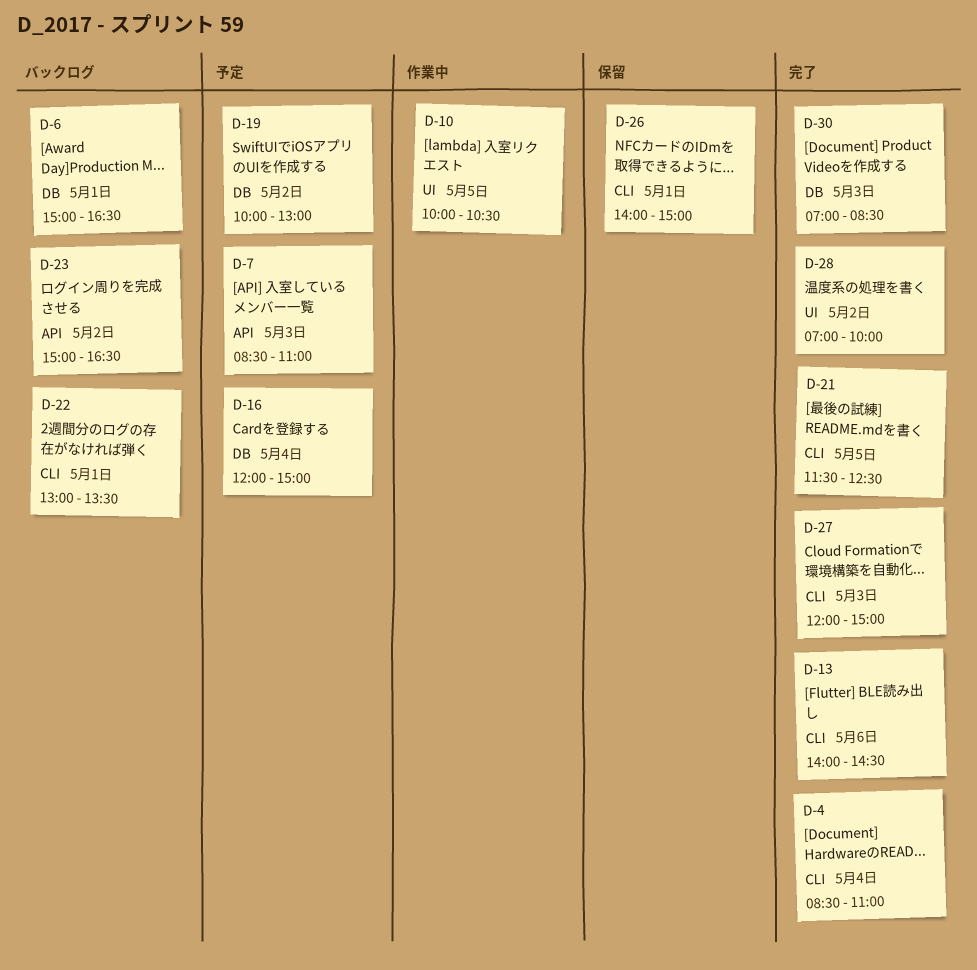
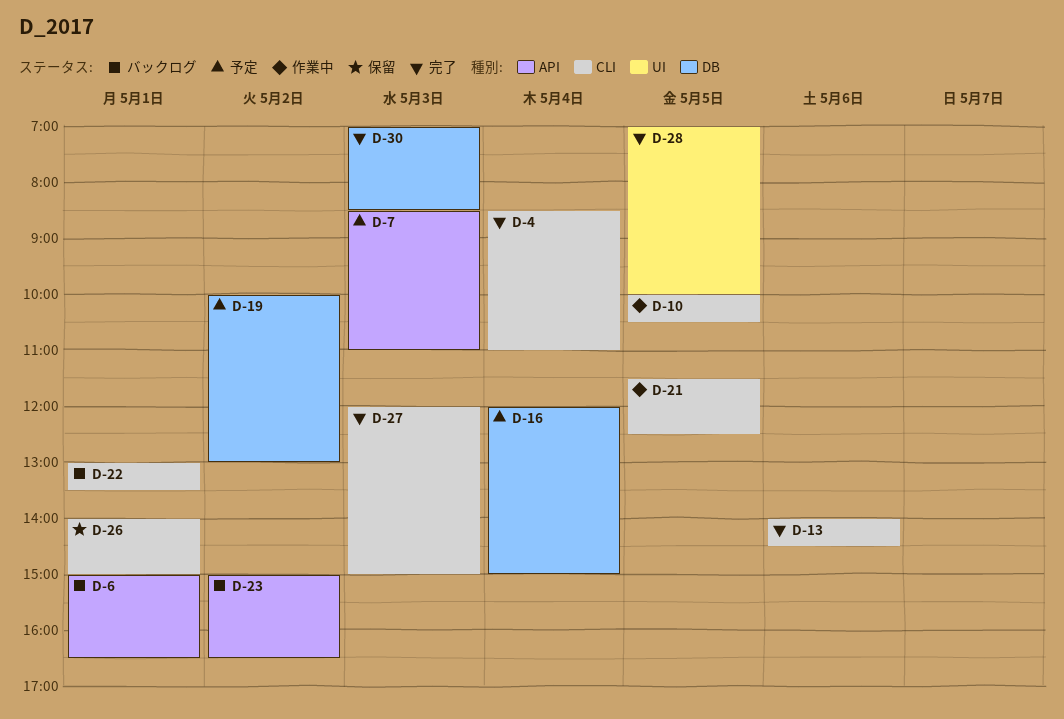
D-6, label: DB -> API
D-10, label: UI -> CLI
D-21, status: 完了 -> 作業中
D-28, day: May 2 -> May 5

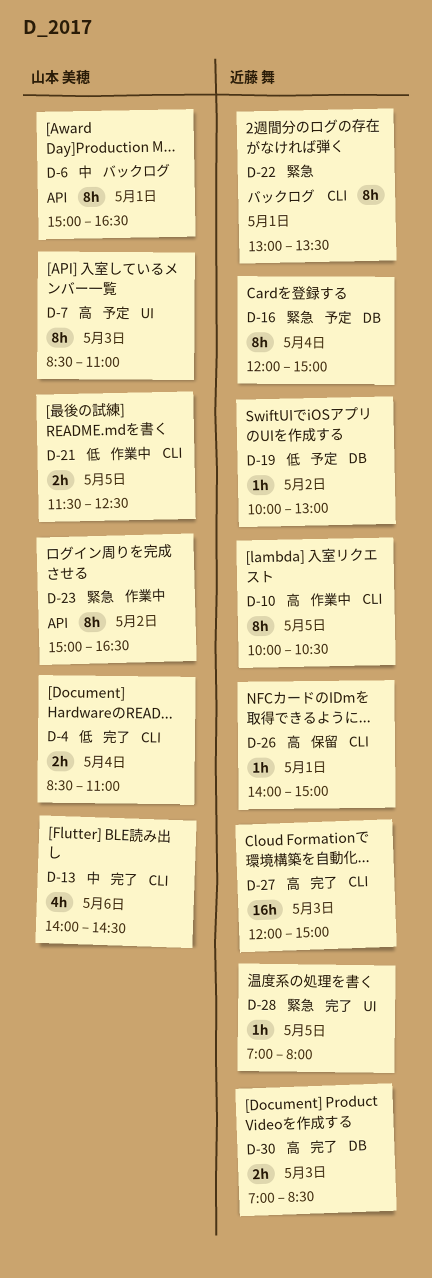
D-7, label: API -> UI
D-23, status: バックログ -> 作業中
D-28, ends: 10:00 -> 08:00

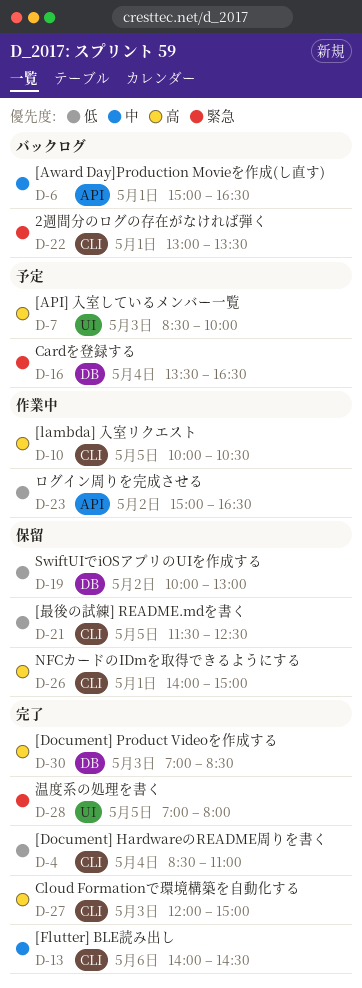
D-7, ends: 11:00 -> 10:00
D-16, begins: 12:00 -> 13:30
D-16, ends: 15:00 -> 16:30
D-19, status: 予定 -> 保留
D-21, status: 作業中 -> 保留
D-23, priority: 緊急 -> 低

